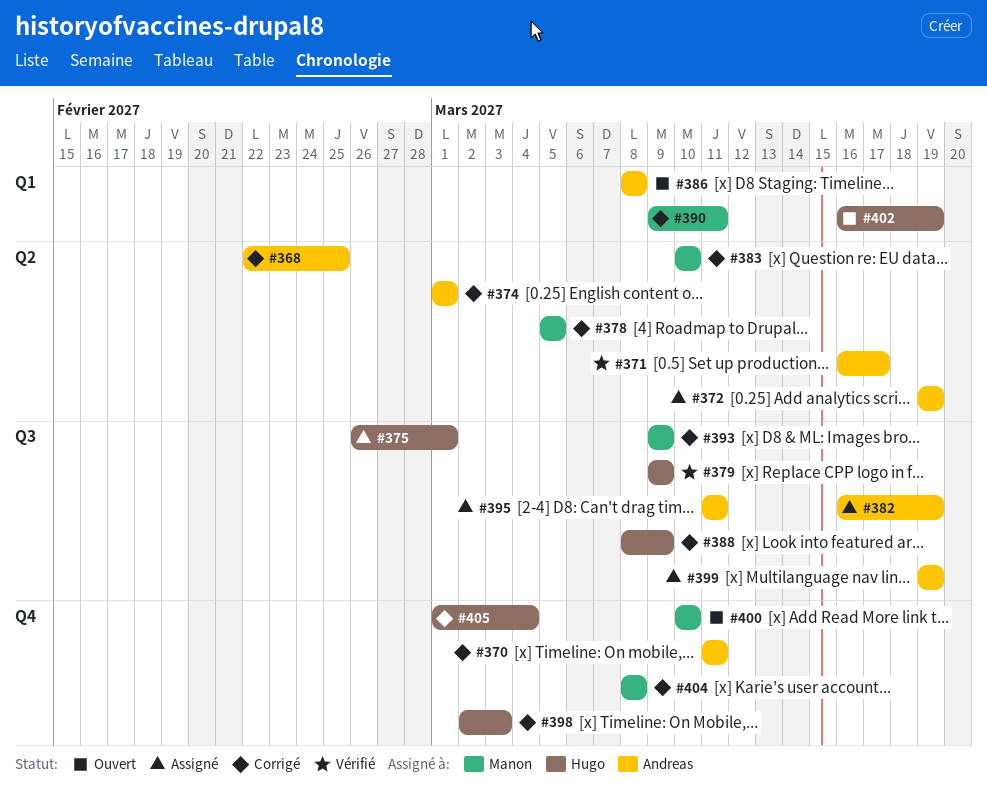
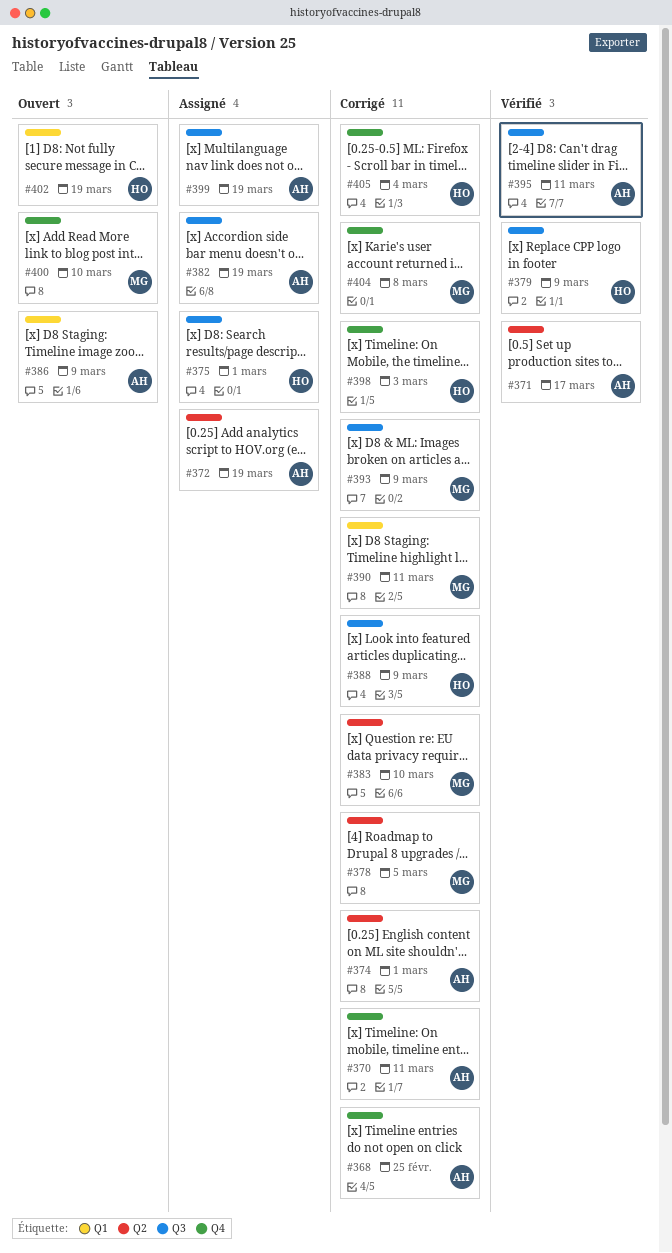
#368, label: Q2 -> Q4
#386, due: Mar 8 -> Mar 9
#395, status: Assigné -> Vérifié

